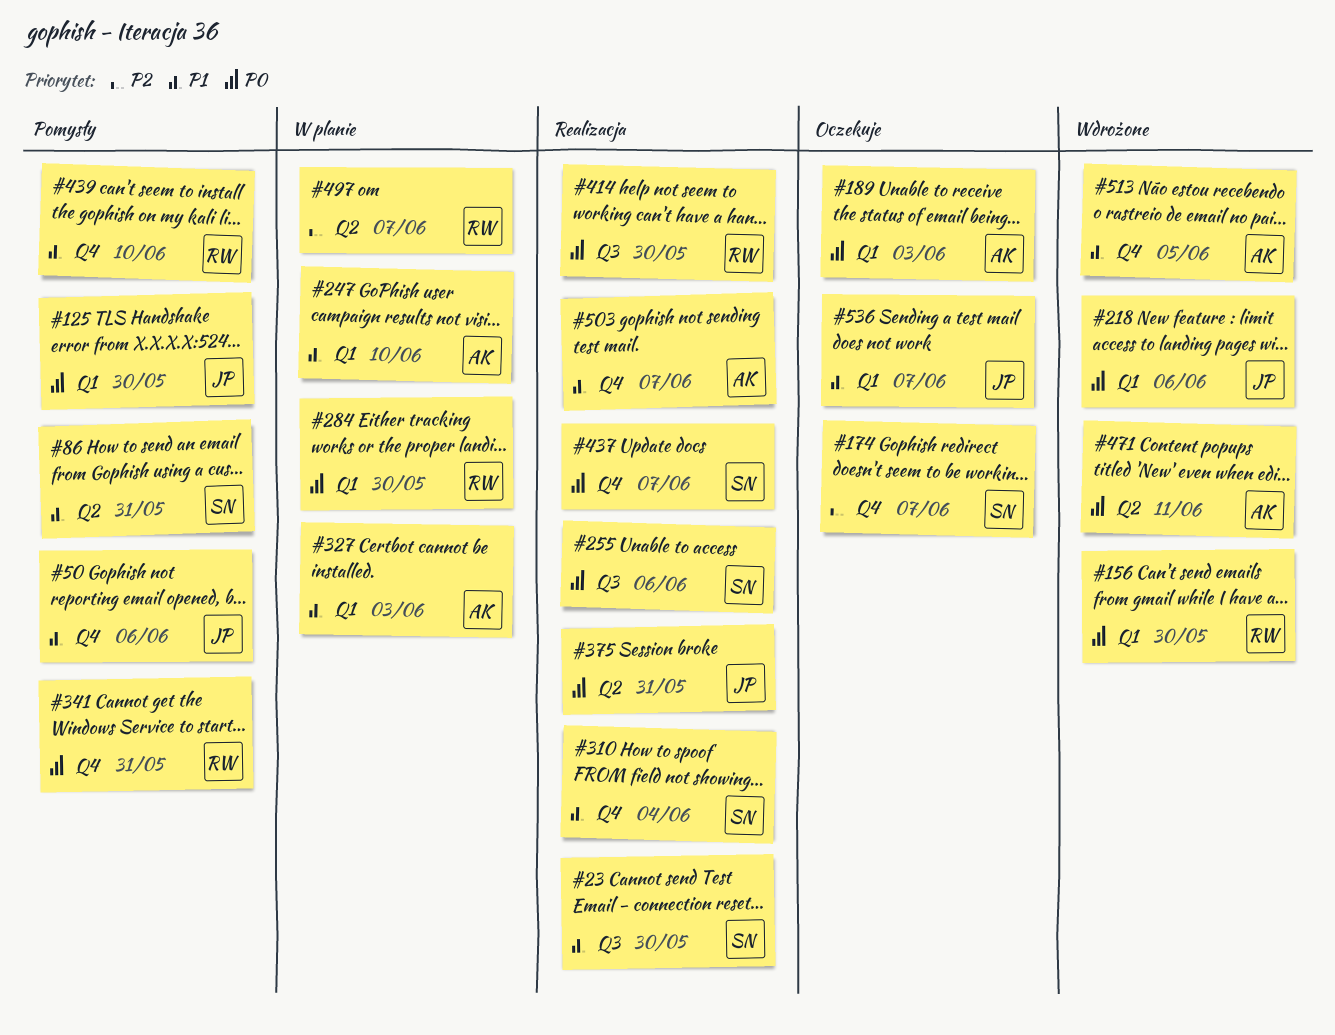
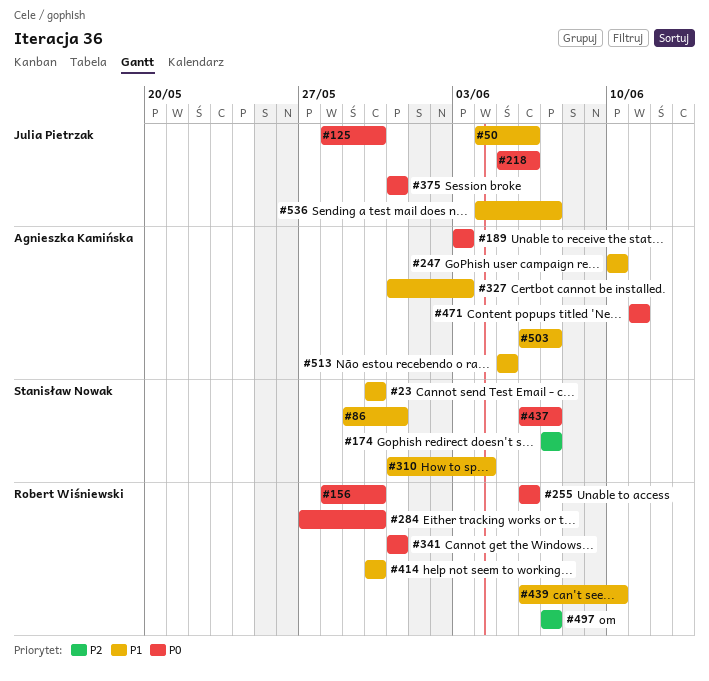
#255, owner: Stanisław Nowak -> Robert Wiśniewski
#414, priority: P0 -> P1

